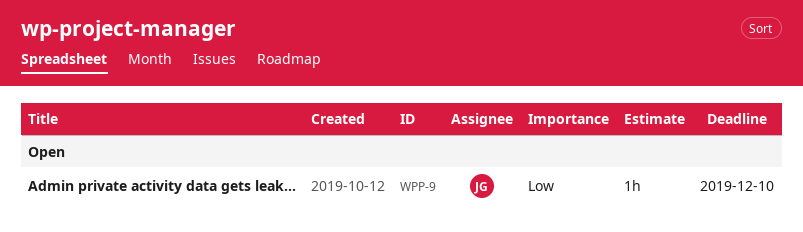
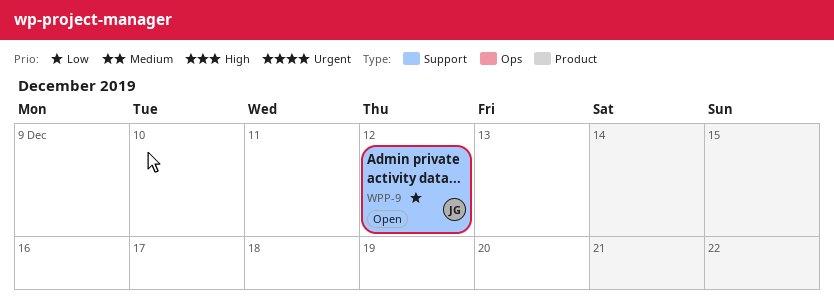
WPP-9, due: Dec 10 -> Dec 12

